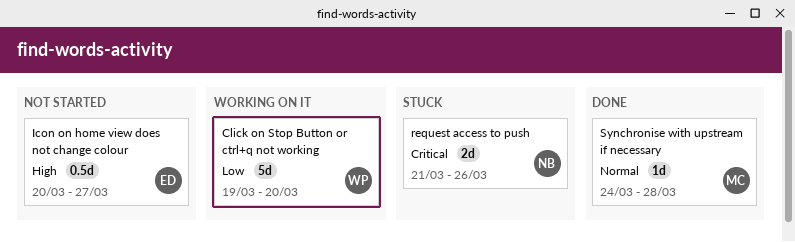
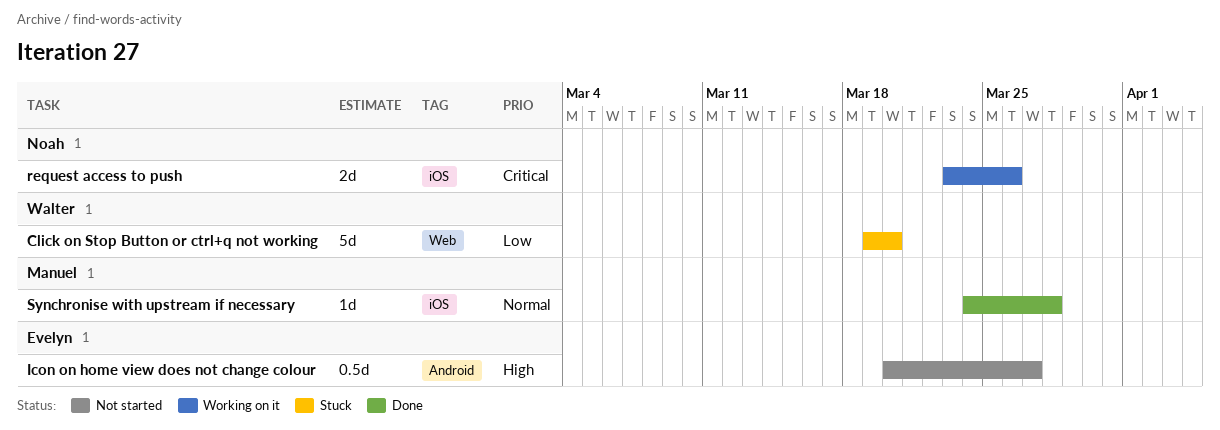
Click on Stop Button or ctrl+q not working, status: Working on it -> Stuck
request access to push, status: Stuck -> Working on it
request access to push, start: Mar 21 -> Mar 23

